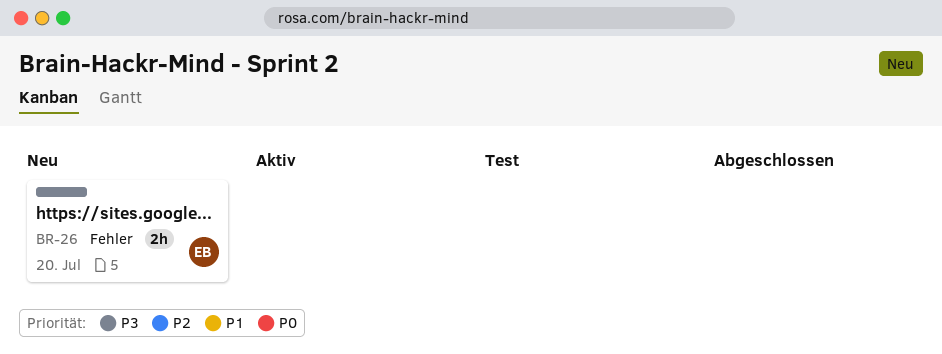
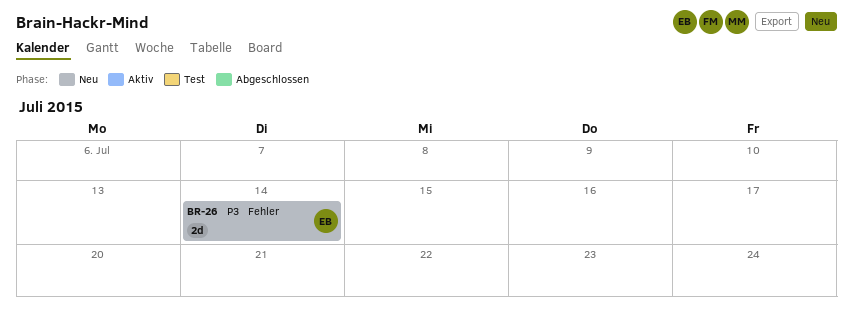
BR-26, estimate: 2h -> 2d
BR-26, due: Jul 20 -> Jul 14

